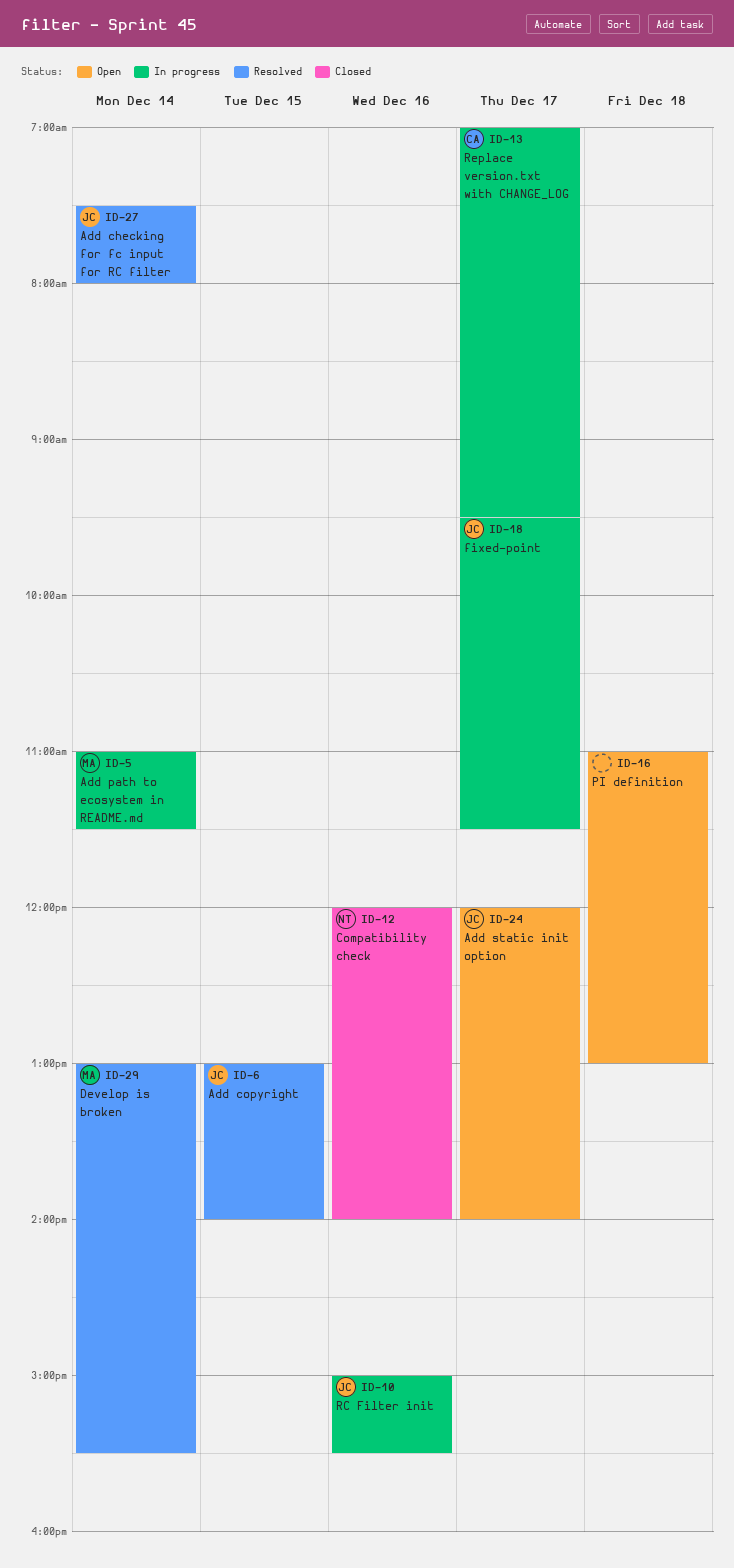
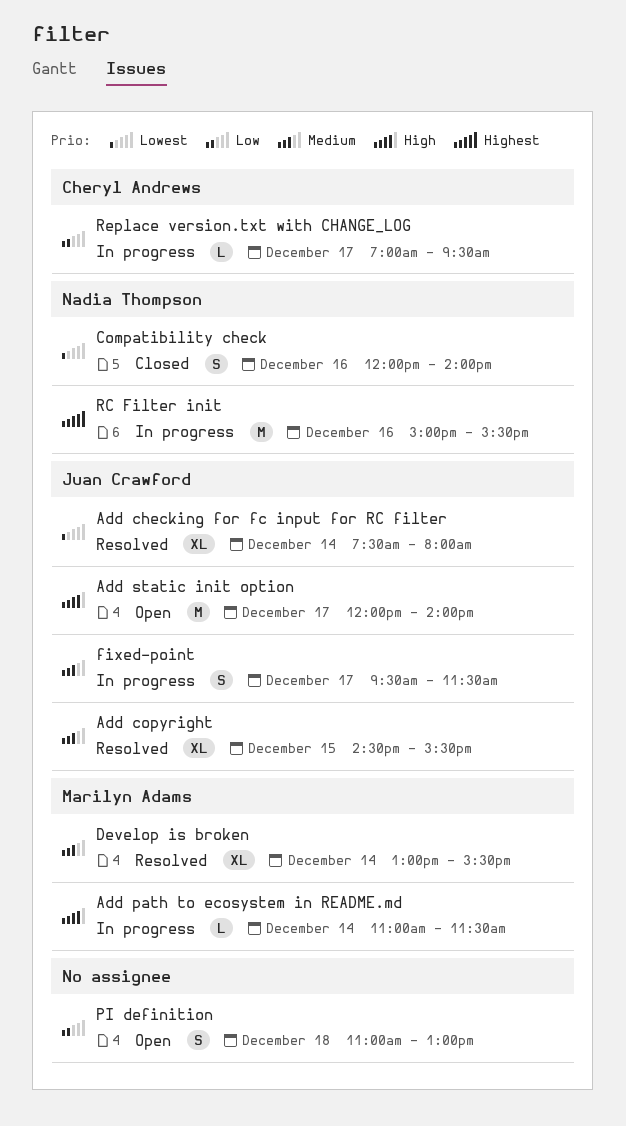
Add copyright, begins: 13:00 -> 14:30
Add copyright, ends: 14:00 -> 15:30
RC Filter init, owner: Juan Crawford -> Nadia Thompson

